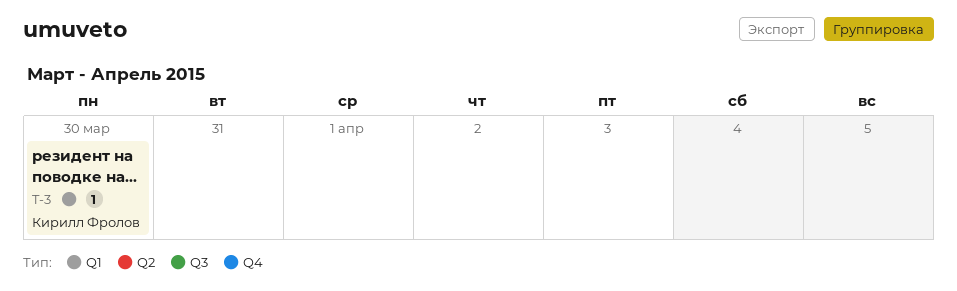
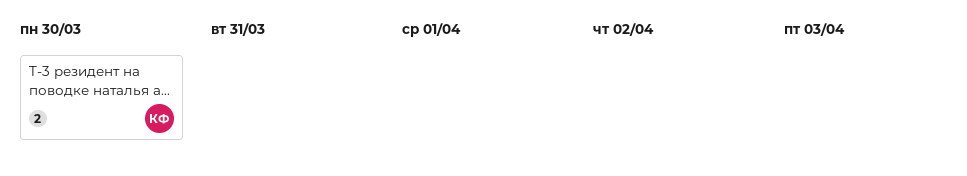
T-3, estimate: 1 -> 2

